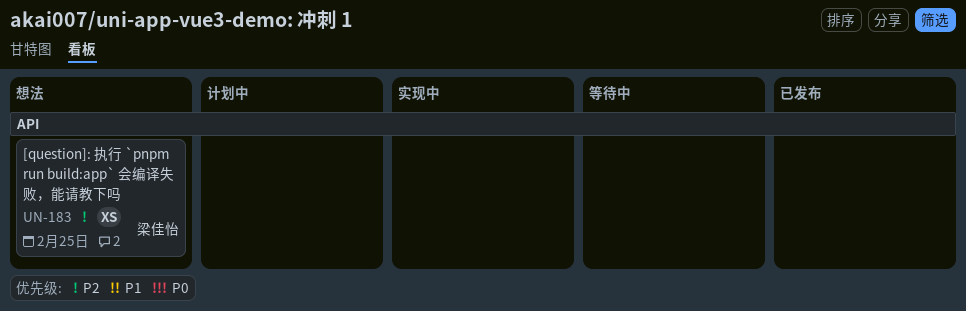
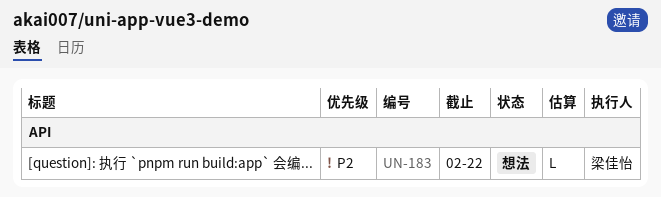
UN-183, estimate: XS -> L
UN-183, due: Feb 25 -> Feb 22

